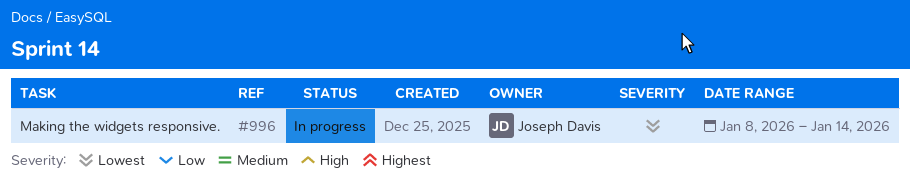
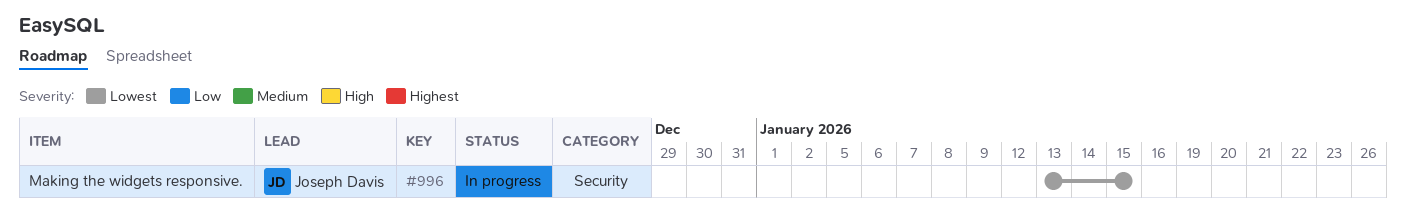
#996, start: Jan 8 -> Jan 13
#996, due: Jan 14 -> Jan 15

